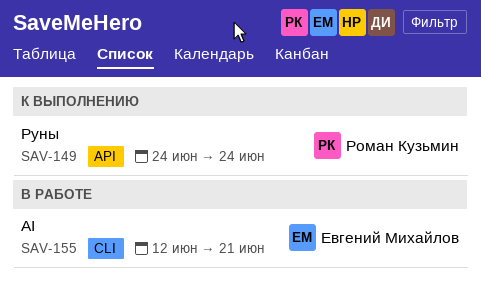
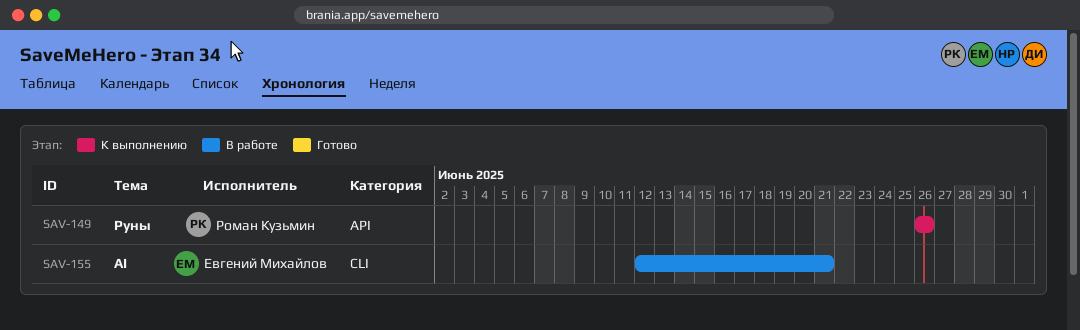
SAV-149, start: Jun 24 -> Jun 26
SAV-149, due: Jun 24 -> Jun 26

